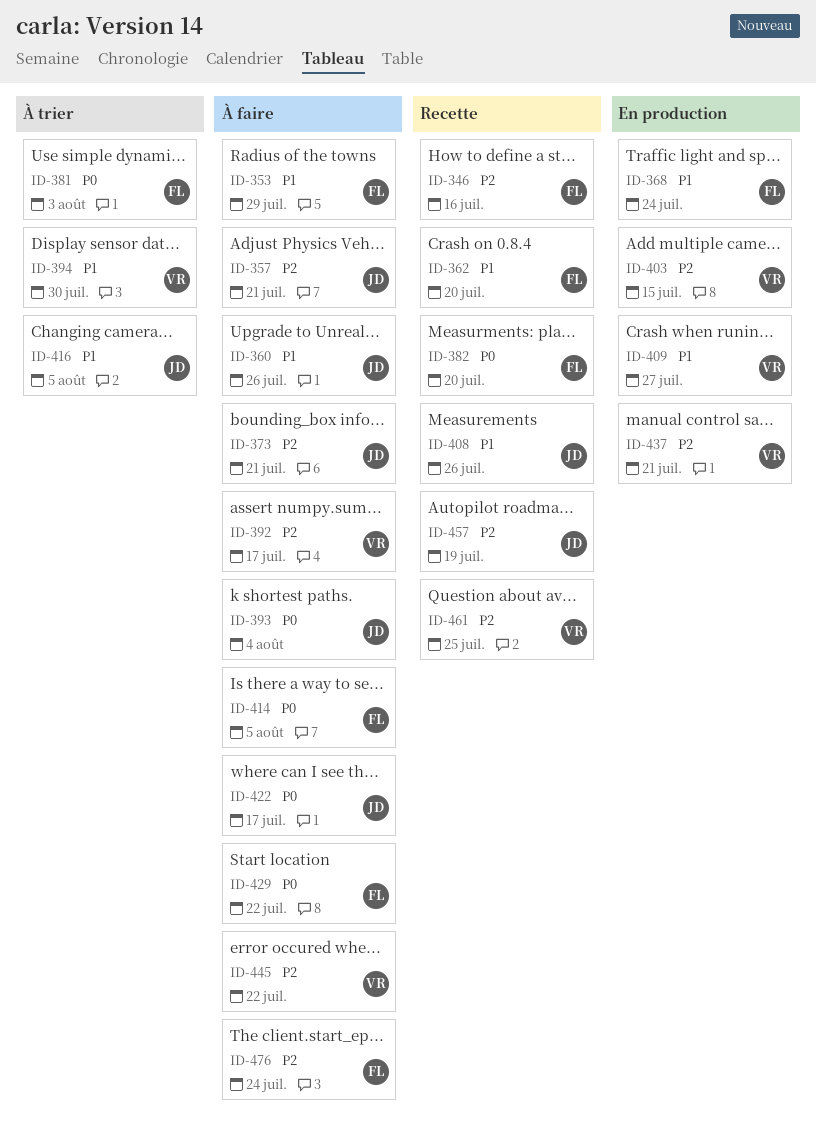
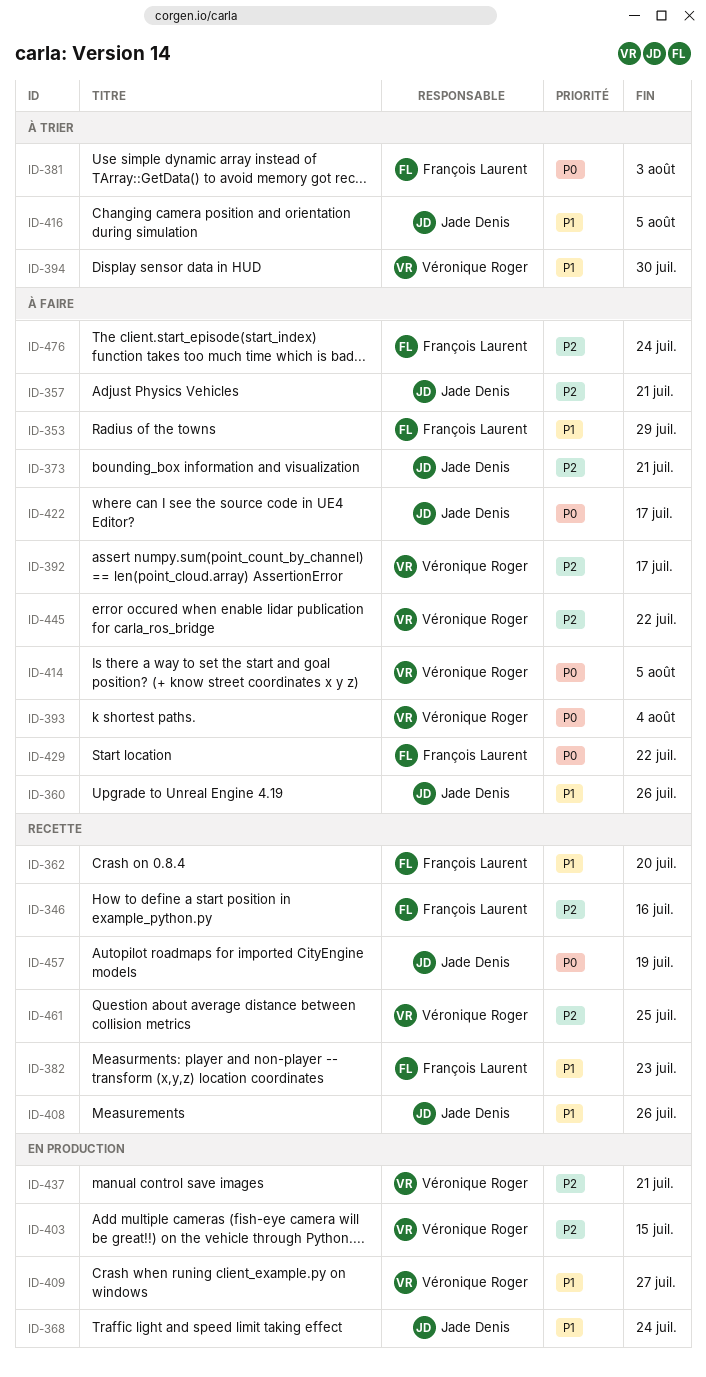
ID-368, owner: François Laurent -> Jade Denis
ID-382, priority: P0 -> P1
ID-382, due: Jul 20 -> Jul 23
ID-393, owner: Jade Denis -> Véronique Roger
ID-414, owner: François Laurent -> Véronique Roger
ID-457, priority: P2 -> P0

